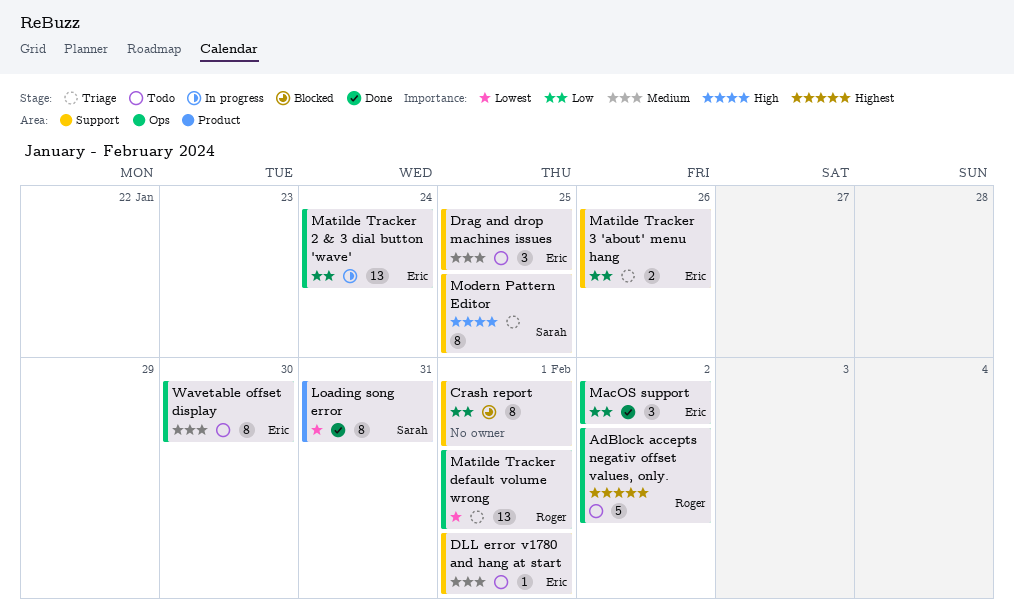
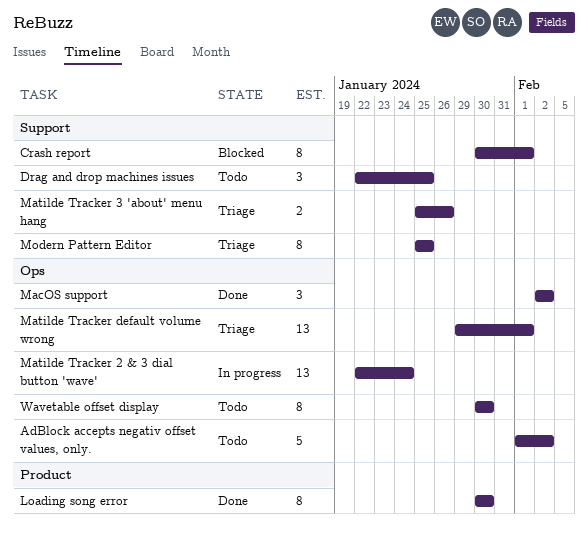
DLL error v1780 and hang at start: present -> none
Loading song error, due: Jan 31 -> Jan 30

